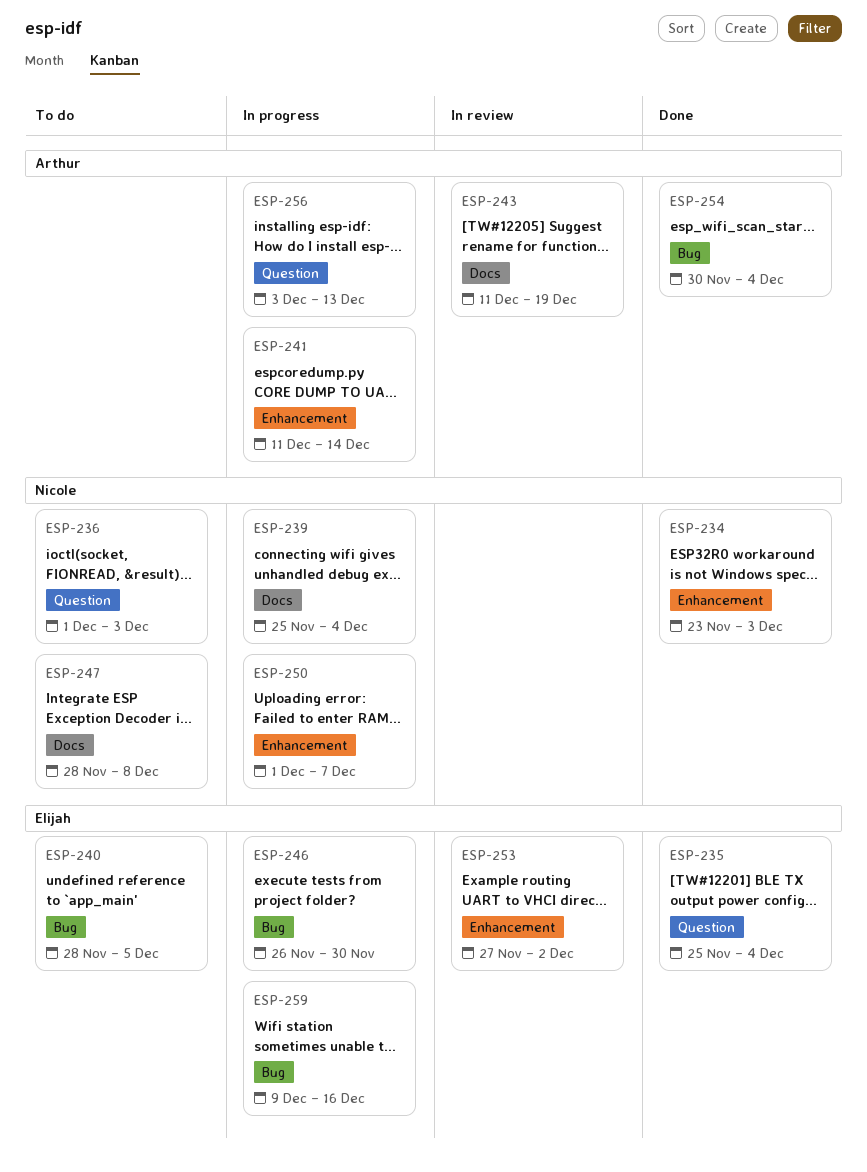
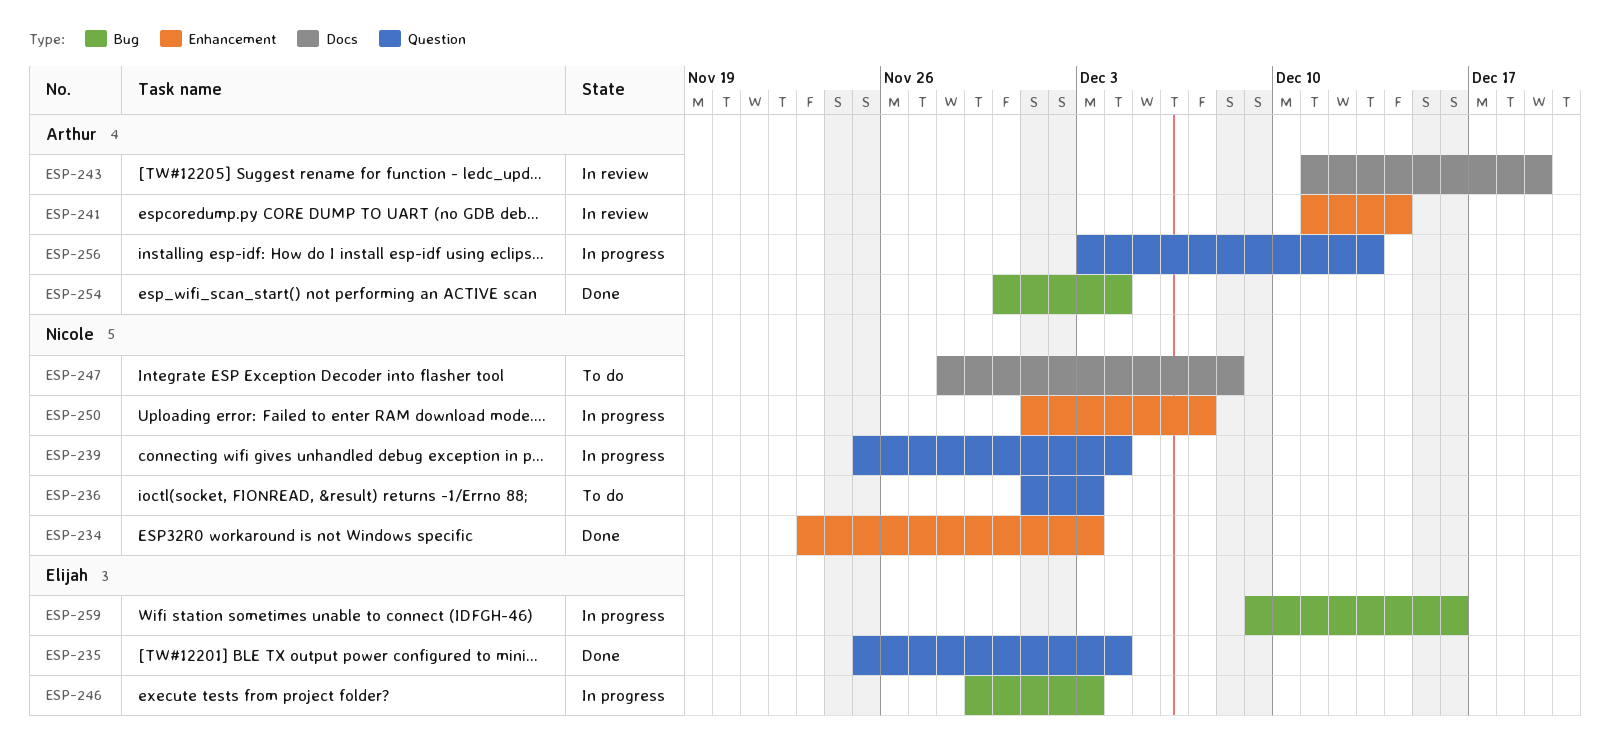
ESP-239, label: Docs -> Question
ESP-240: present -> none
ESP-241, status: In progress -> In review
ESP-246, start: Nov 26 -> Nov 29
ESP-246, due: Nov 30 -> Dec 3
ESP-253: present -> none

